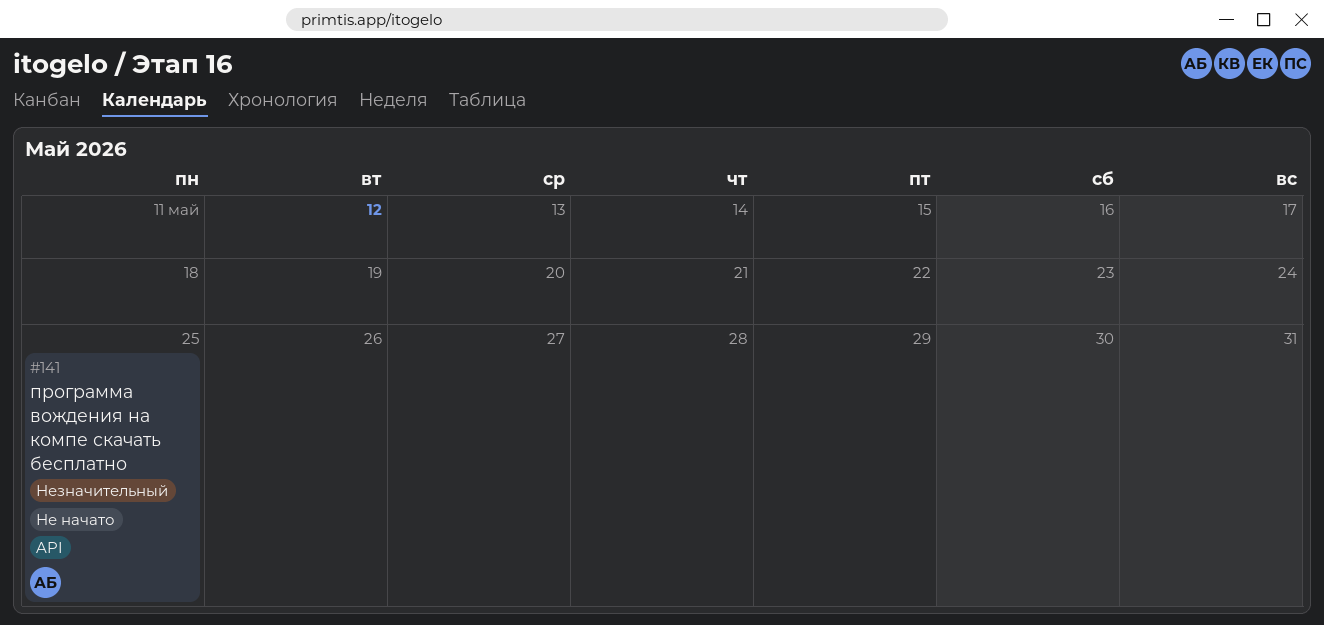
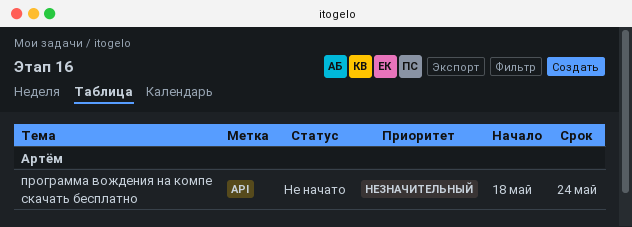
программа вождения на компе скачать бесплатно, due: May 25 -> May 24

